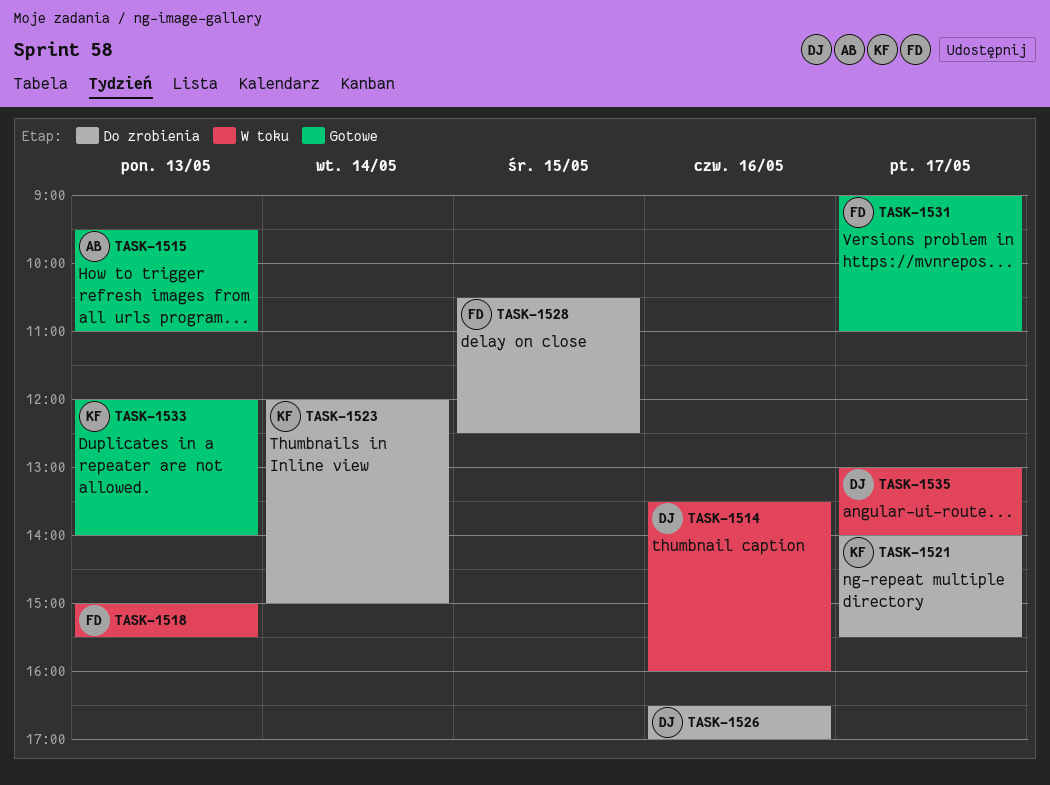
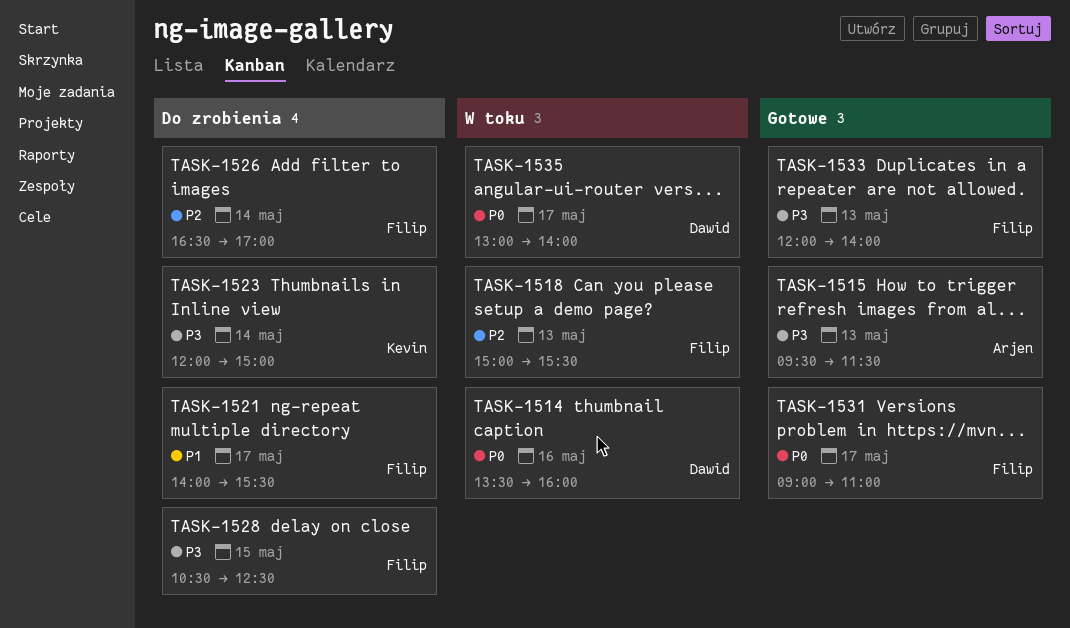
TASK-1515, ends: 11:00 -> 11:30
TASK-1521, owner: Kevin -> Filip
TASK-1526, owner: Dawid -> Filip
TASK-1526, day: May 16 -> May 14
TASK-1533, owner: Kevin -> Filip

